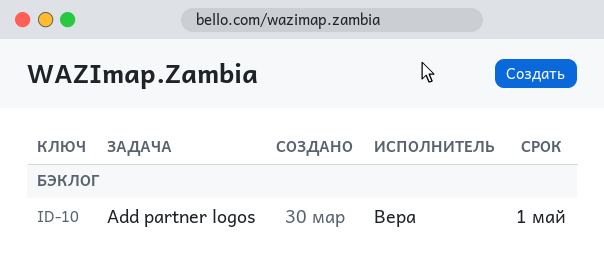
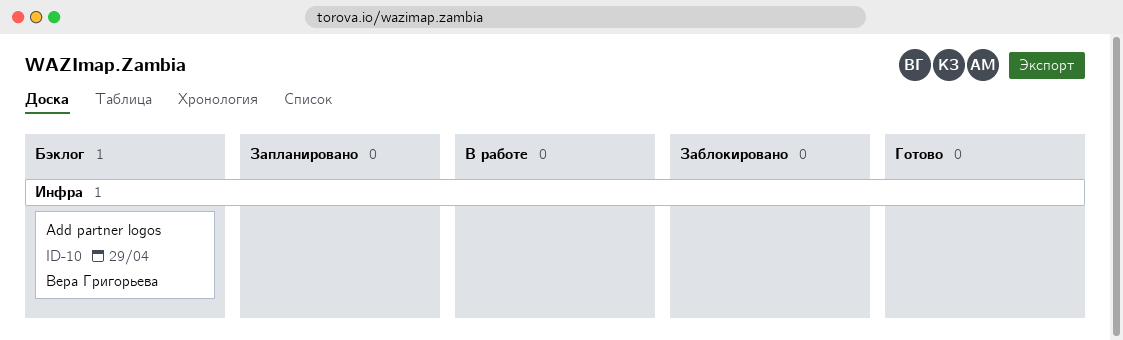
ID-10, due: May 1 -> Apr 29

